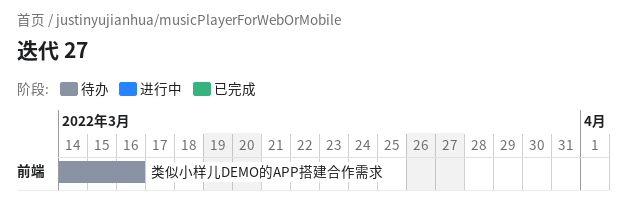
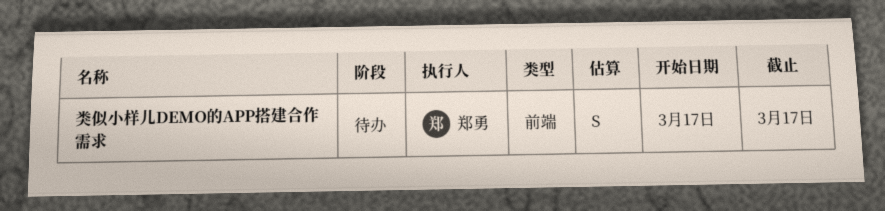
类似小样儿DEMO的APP搭建合作需求, start: Mar 14 -> Mar 17
类似小样儿DEMO的APP搭建合作需求, due: Mar 16 -> Mar 17

